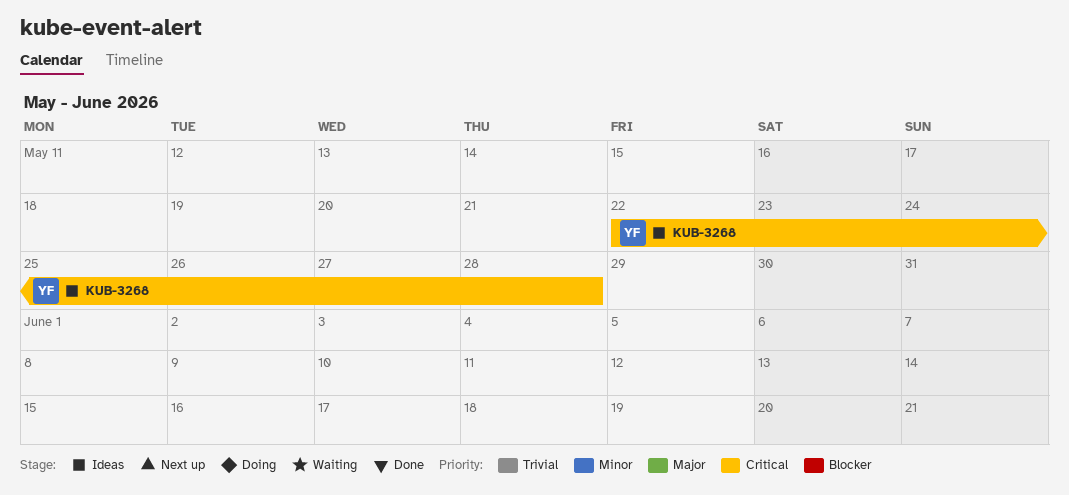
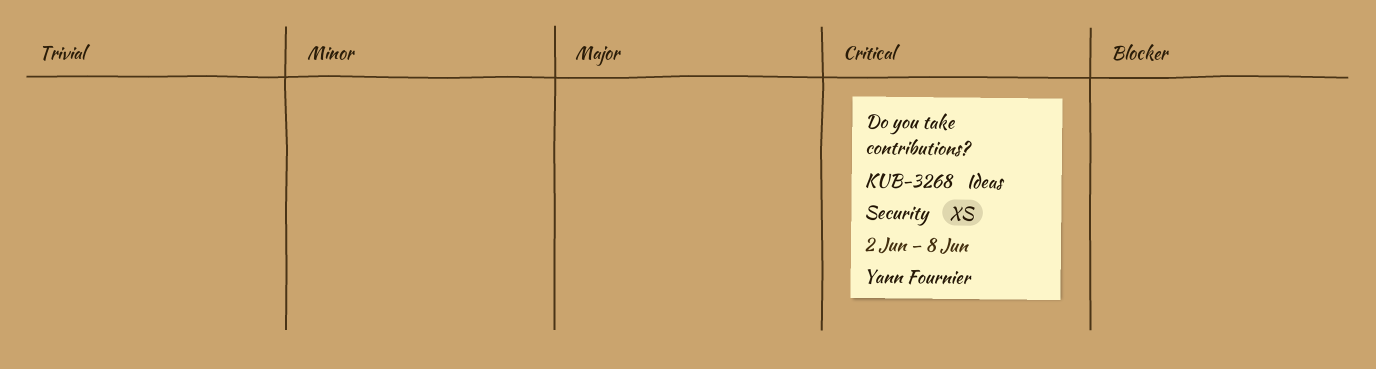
KUB-3268, start: May 22 -> Jun 2
KUB-3268, due: May 28 -> Jun 8

